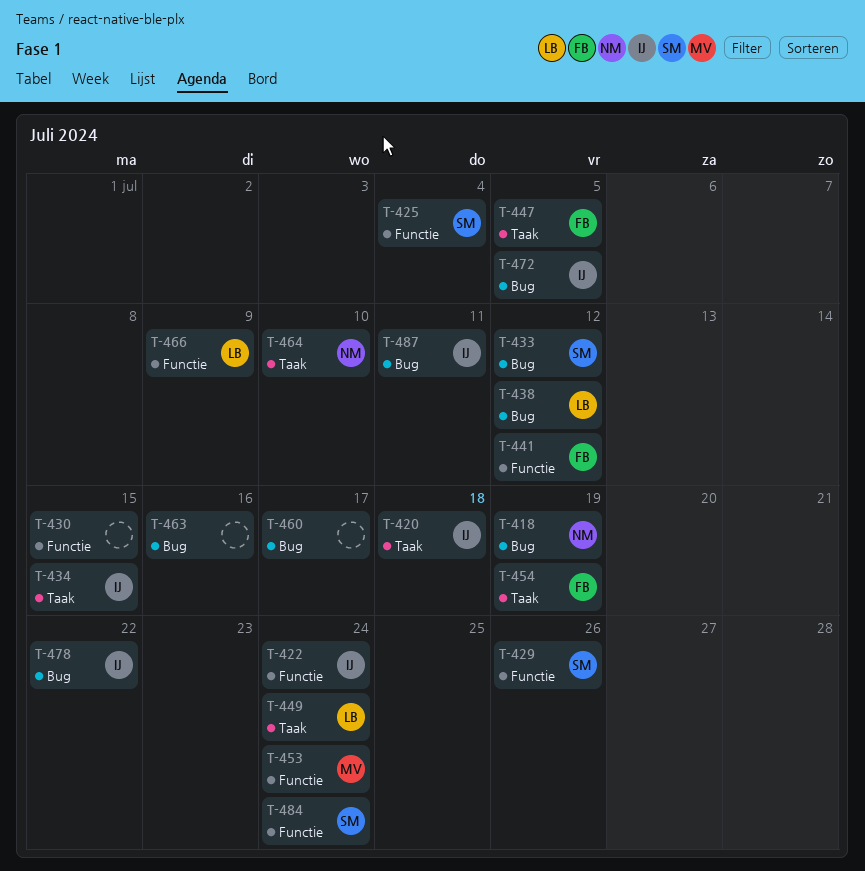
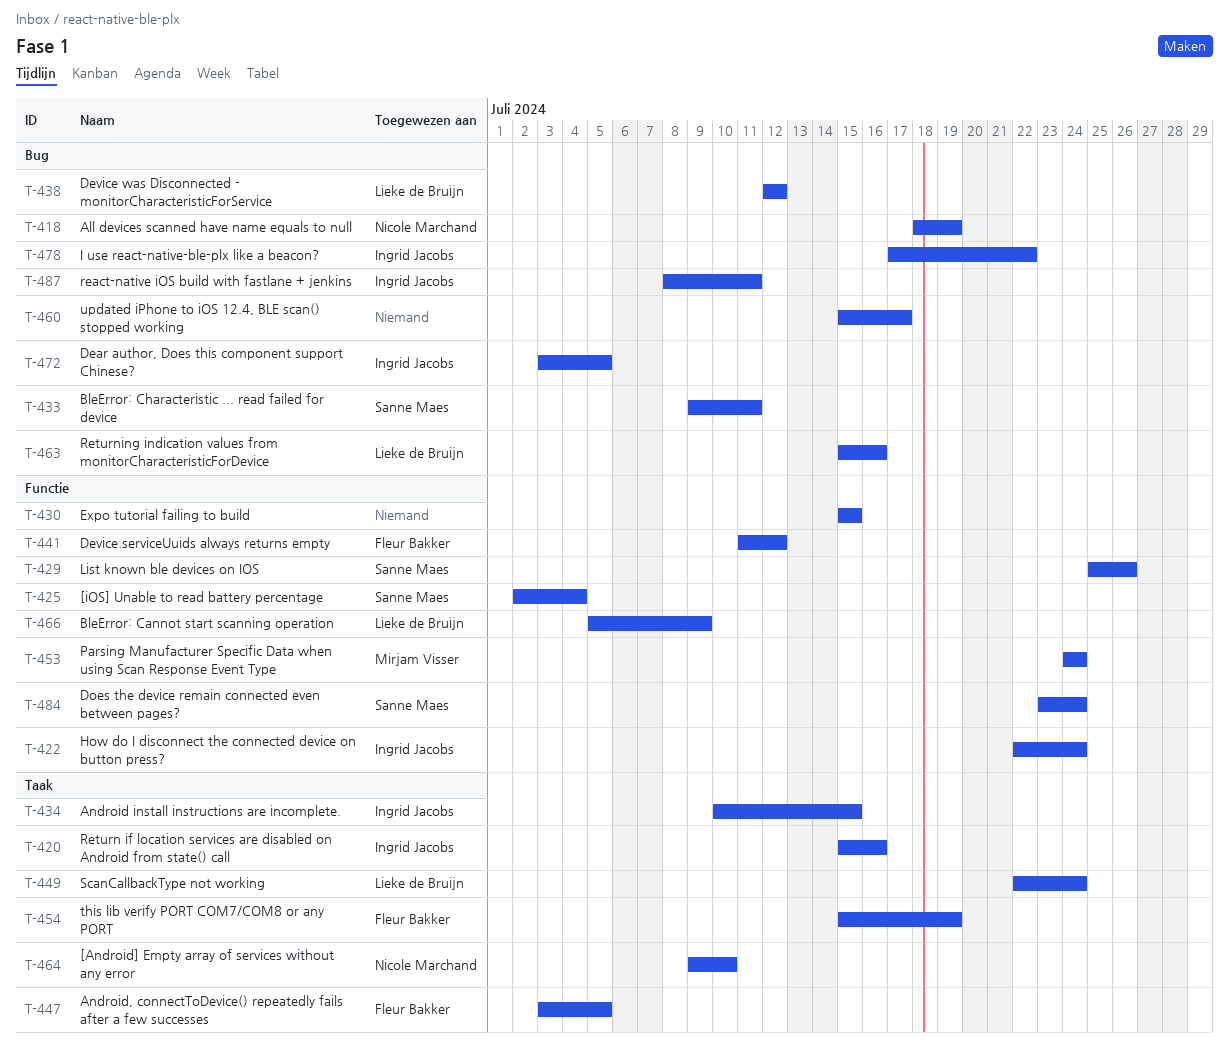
T-420, due: Jul 18 -> Jul 16
T-433, due: Jul 12 -> Jul 11
T-463, owner: none -> Lieke de Bruijn

